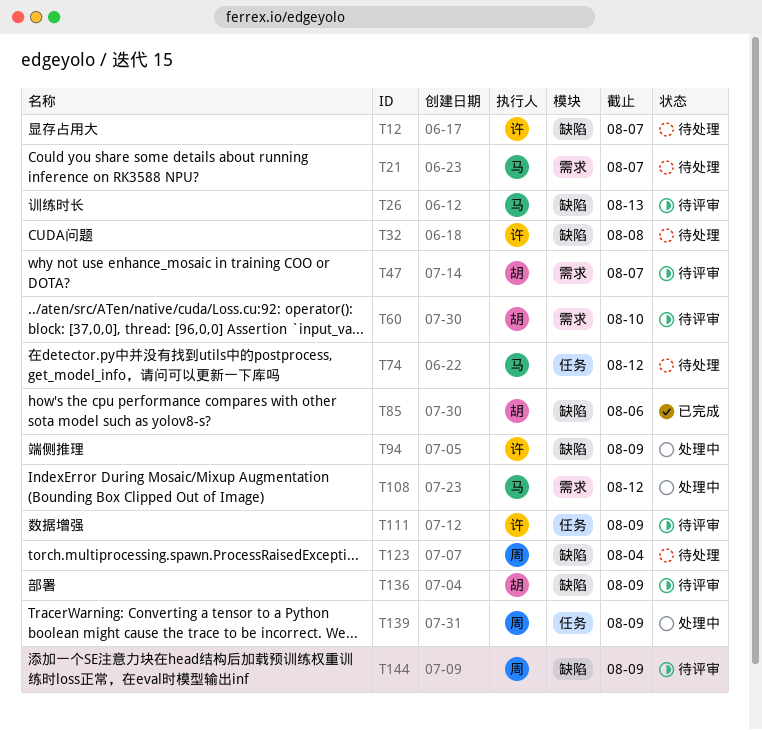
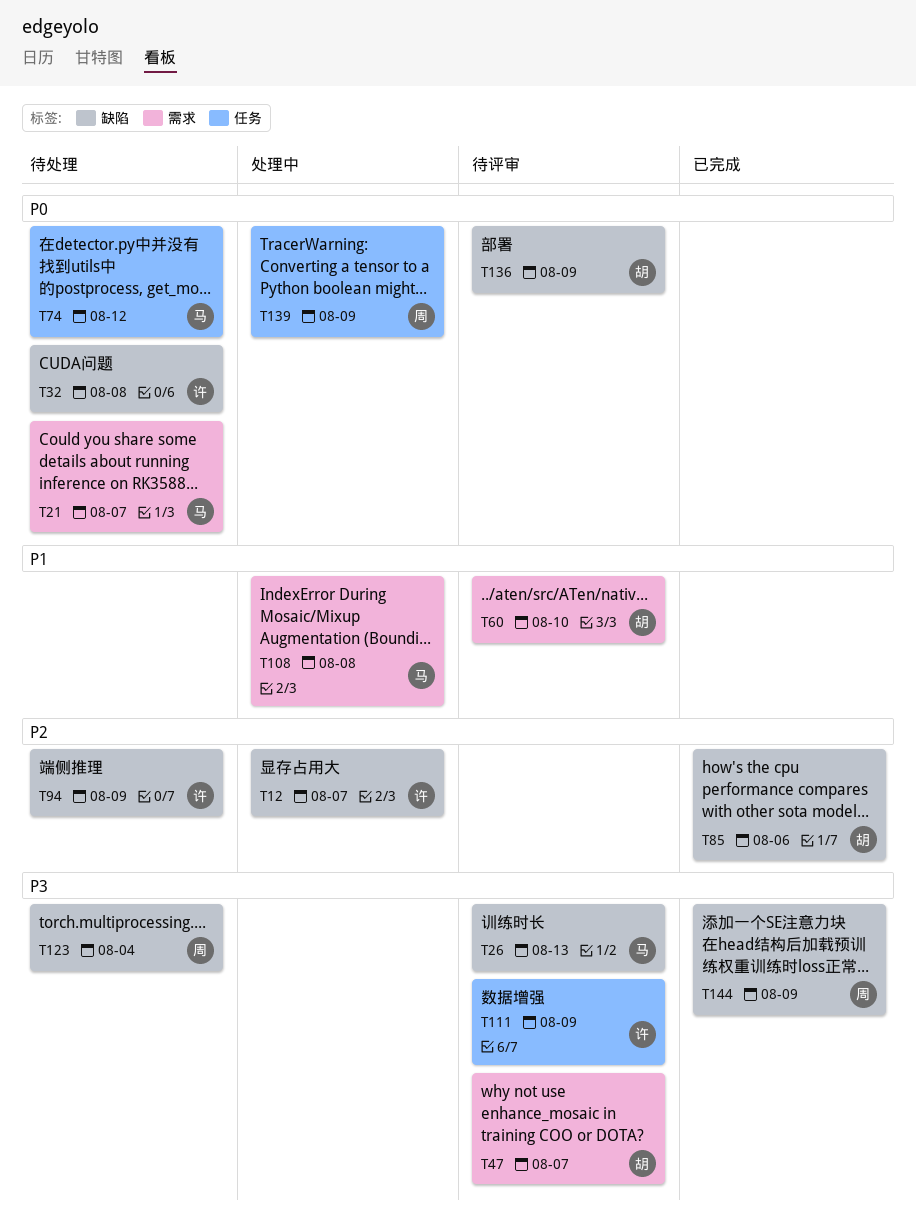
T12, status: 待处理 -> 处理中
T94, status: 处理中 -> 待处理
T108, due: Aug 12 -> Aug 8
T144, status: 待评审 -> 已完成

